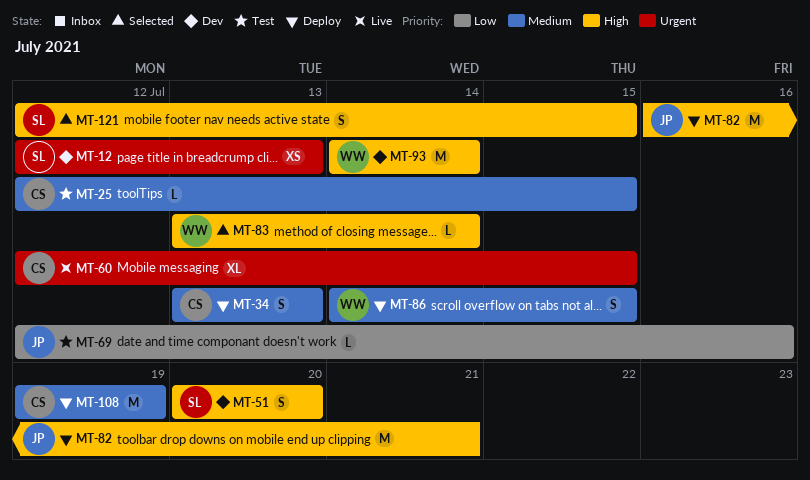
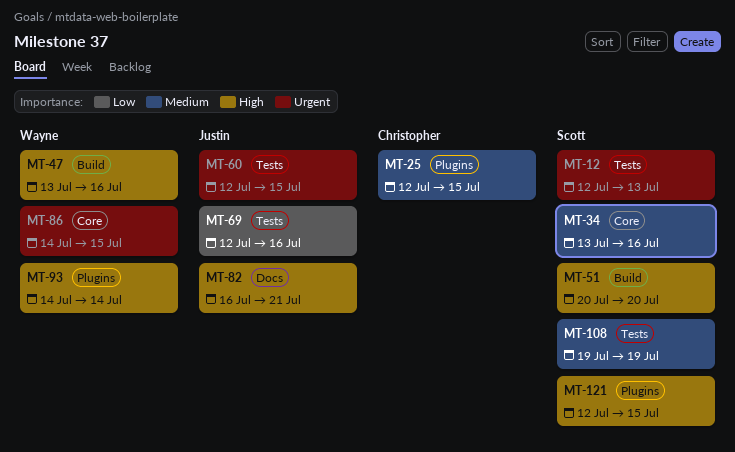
MT-34, owner: Christopher -> Scott
MT-34, due: Jul 13 -> Jul 16
MT-47: none -> present
MT-60, owner: Christopher -> Justin
MT-83: present -> none
MT-86, priority: Medium -> Urgent
MT-108, owner: Christopher -> Scott

